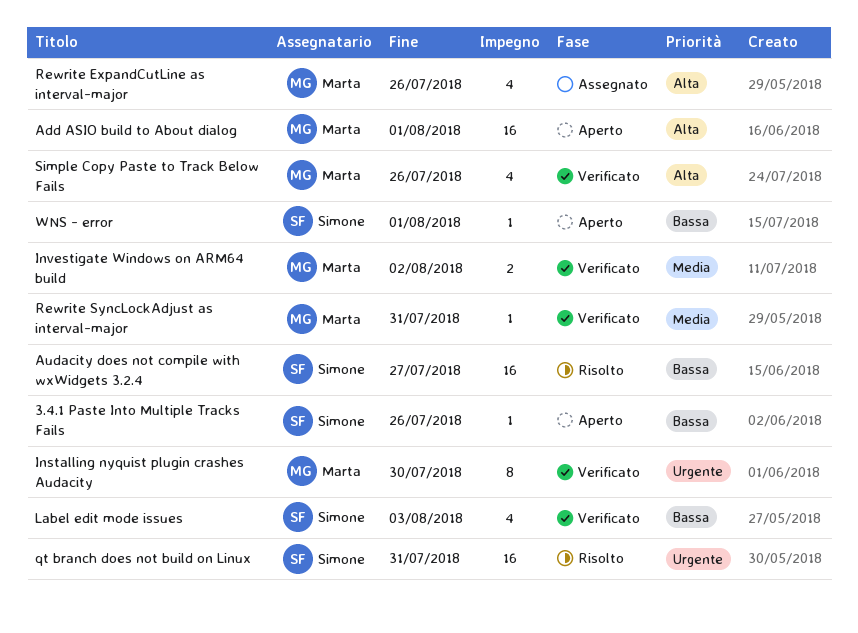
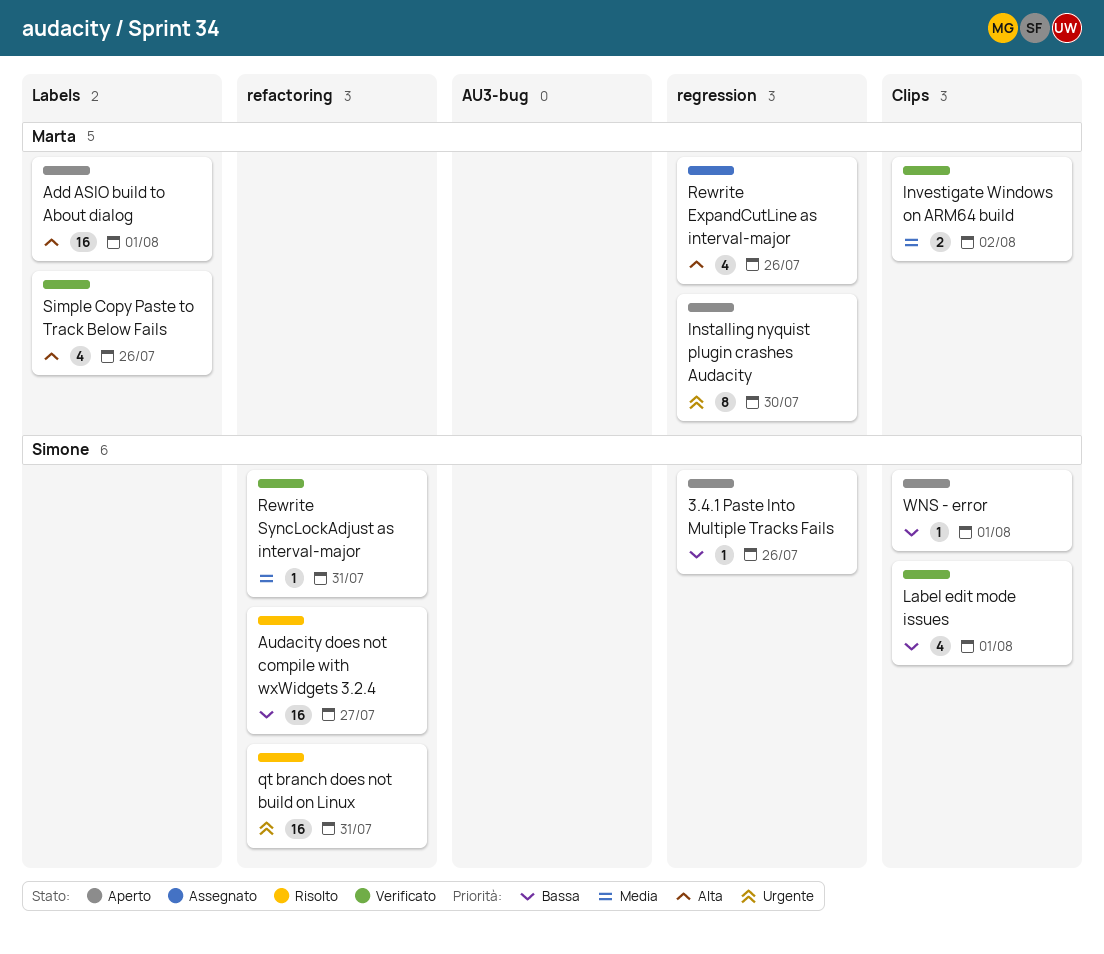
Installing nyquist plugin crashes Audacity, status: Verificato -> Aperto
Label edit mode issues, due: Aug 3 -> Aug 1
Rewrite SyncLockAdjust as interval-major, owner: Marta -> Simone

